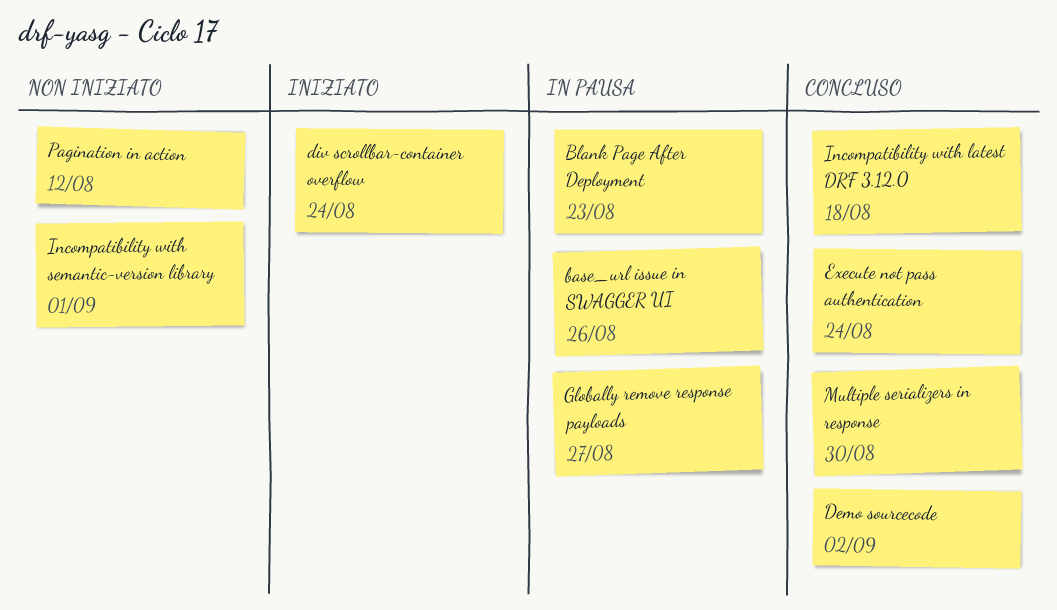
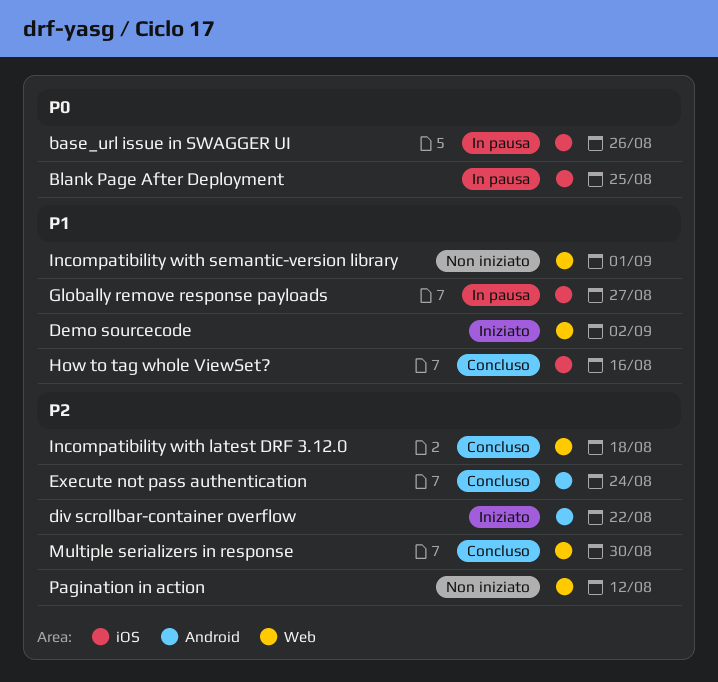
Blank Page After Deployment, due: Aug 23 -> Aug 25
Demo sourcecode, status: Concluso -> Iniziato
div scrollbar-container overflow, due: Aug 24 -> Aug 22
How to tag whole ViewSet?: none -> present

